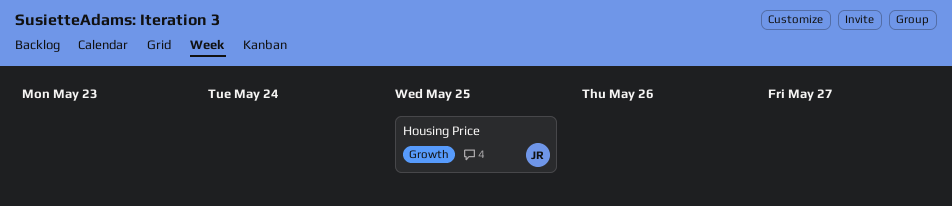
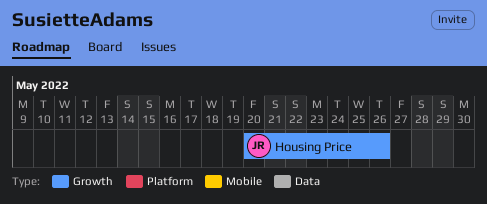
Housing Price, due: May 25 -> May 26

